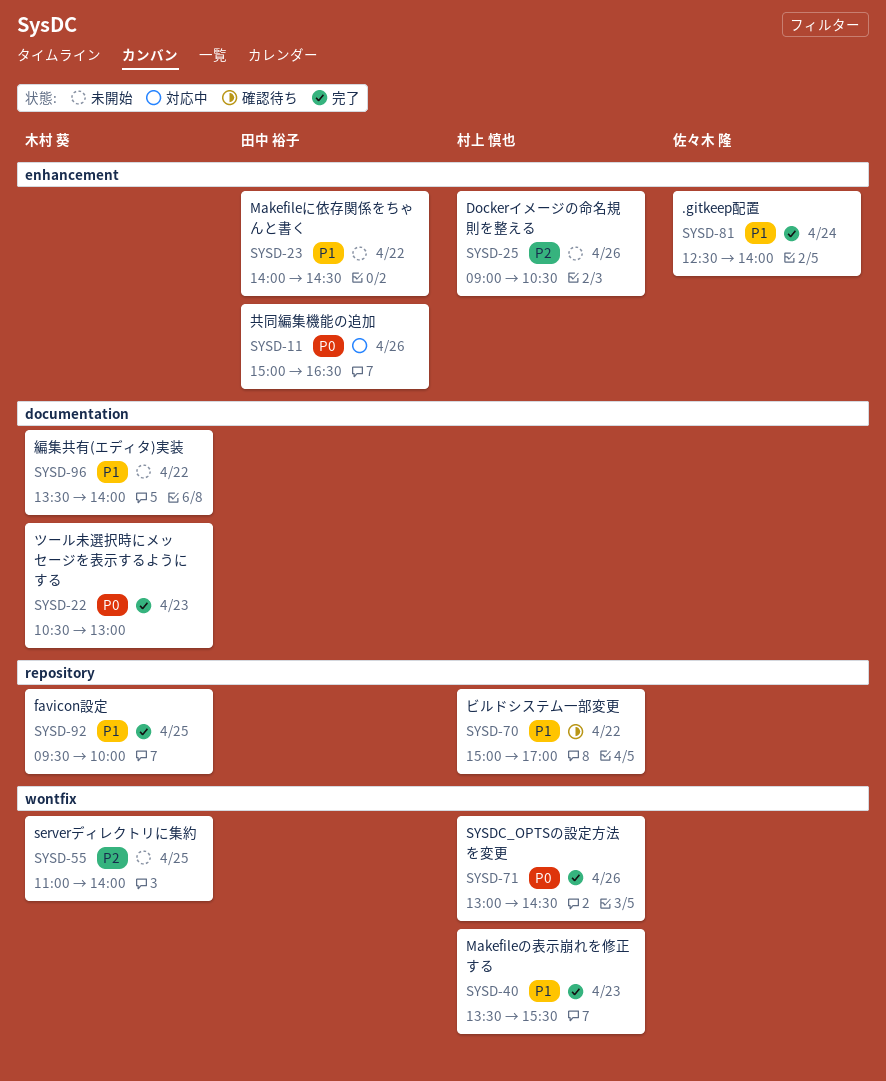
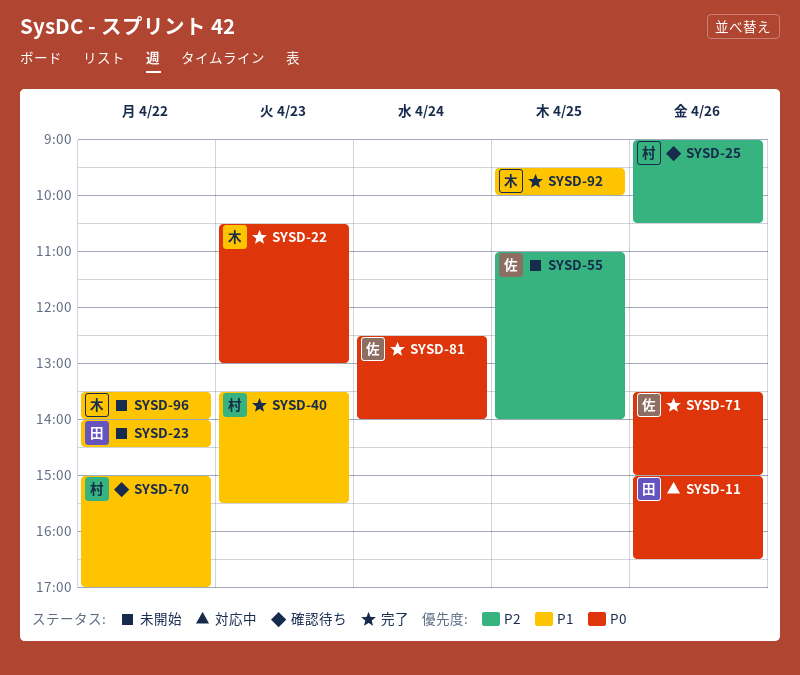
SYSD-25, status: 未開始 -> 確認待ち
SYSD-55, owner: 木村 葵 -> 佐々木 隆
SYSD-71, owner: 村上 慎也 -> 佐々木 隆
SYSD-71, begins: 13:00 -> 13:30
SYSD-71, ends: 14:30 -> 15:00
SYSD-81, priority: P1 -> P0

